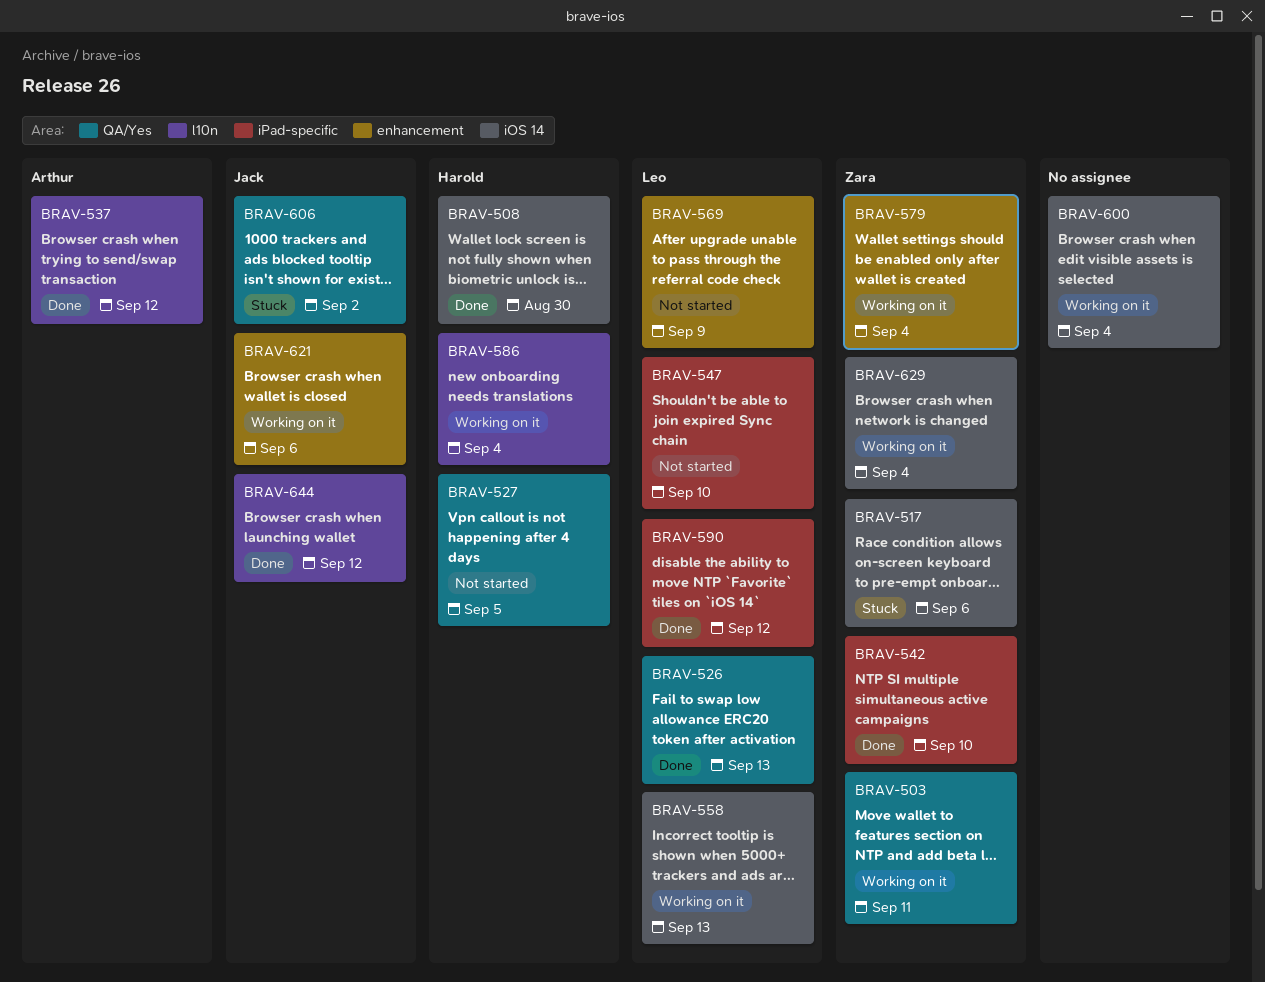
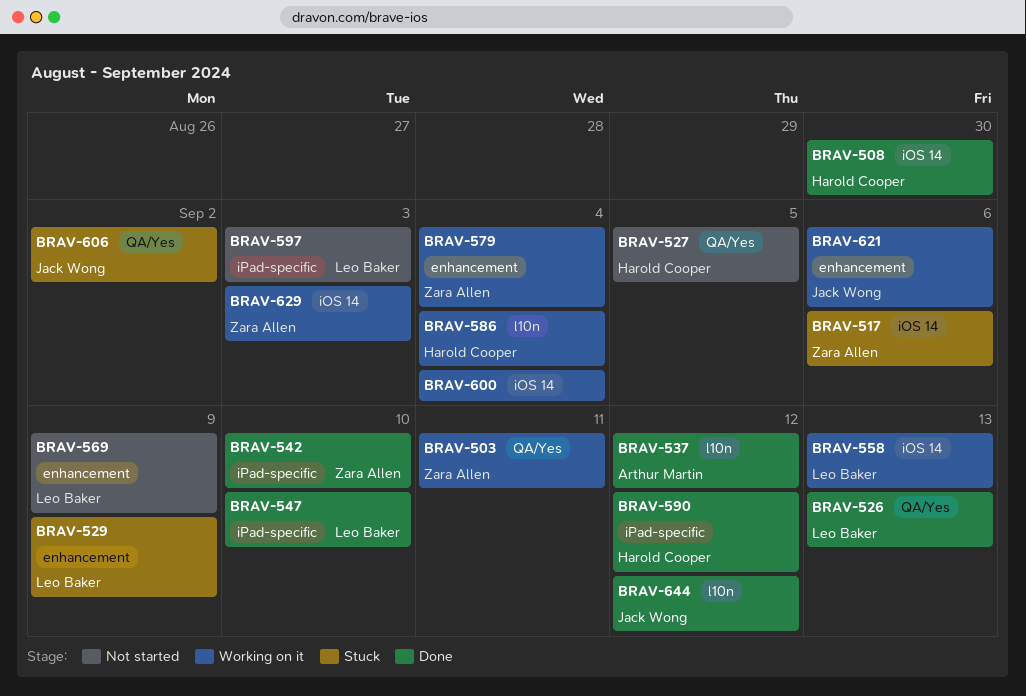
BRAV-529: none -> present
BRAV-547, status: Not started -> Done
BRAV-590, owner: Leo Baker -> Harold Cooper
BRAV-597: none -> present
BRAV-629, due: Sep 4 -> Sep 3

